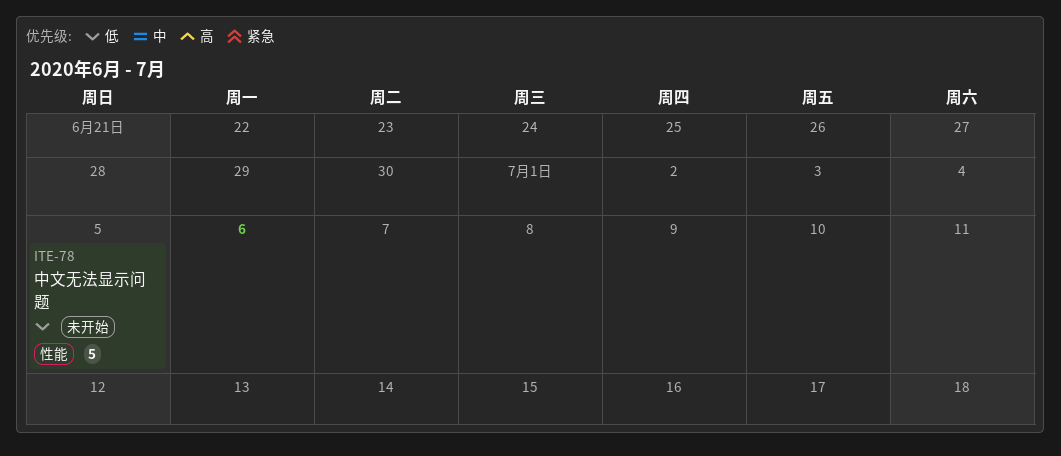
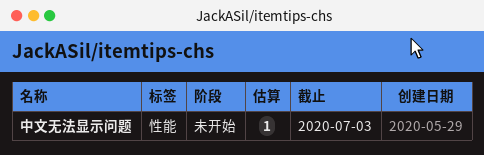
中文无法显示问题, estimate: 5 -> 1
中文无法显示问题, due: Jul 5 -> Jul 3

